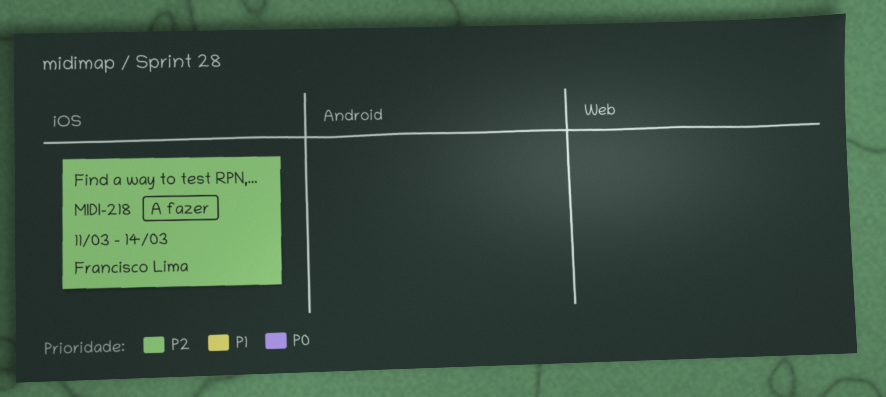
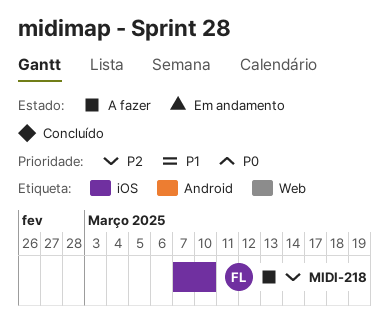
MIDI-218, start: Mar 11 -> Mar 7
MIDI-218, due: Mar 14 -> Mar 10

